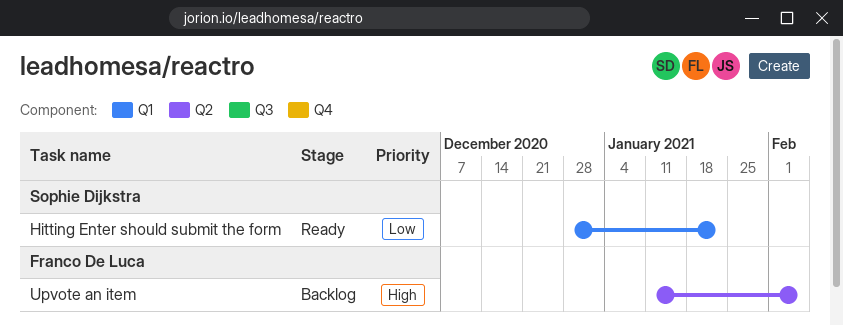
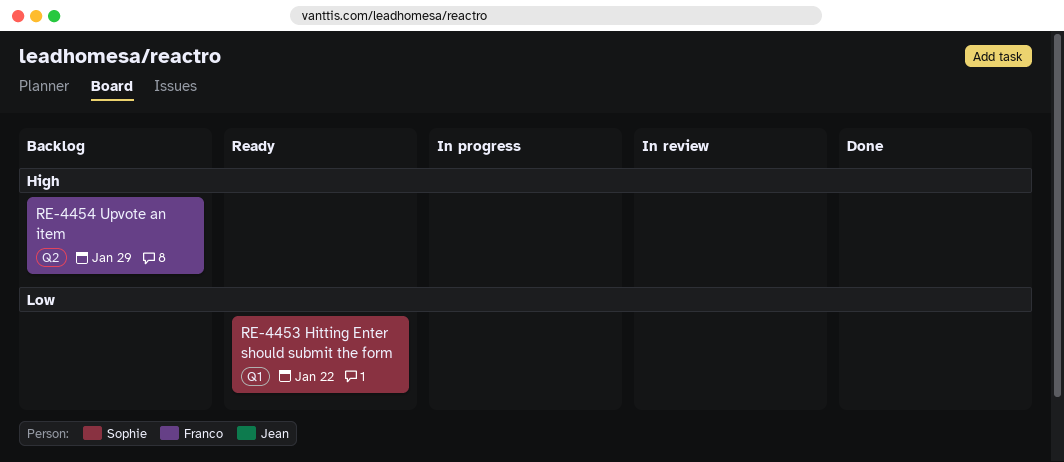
Upvote an item, due: Feb 5 -> Jan 29

